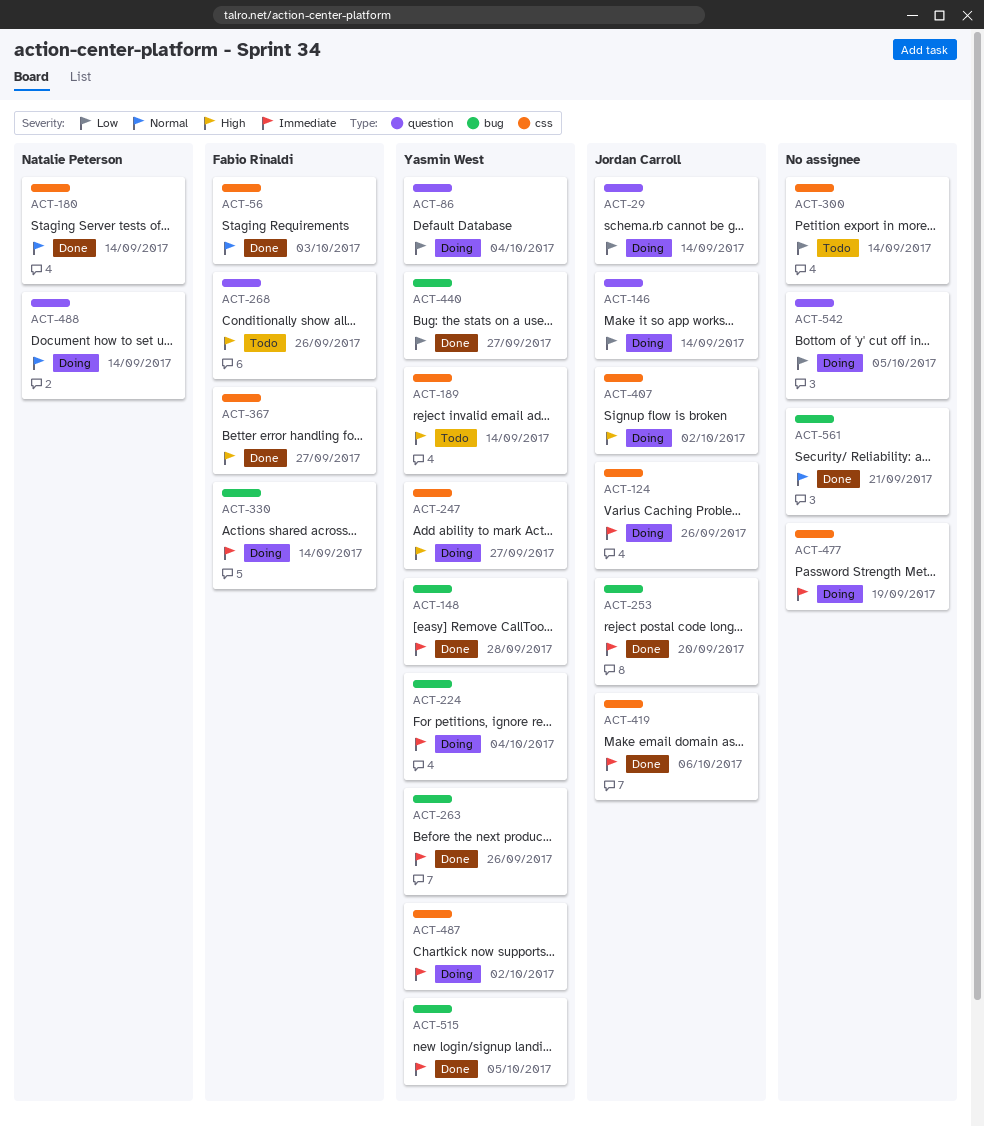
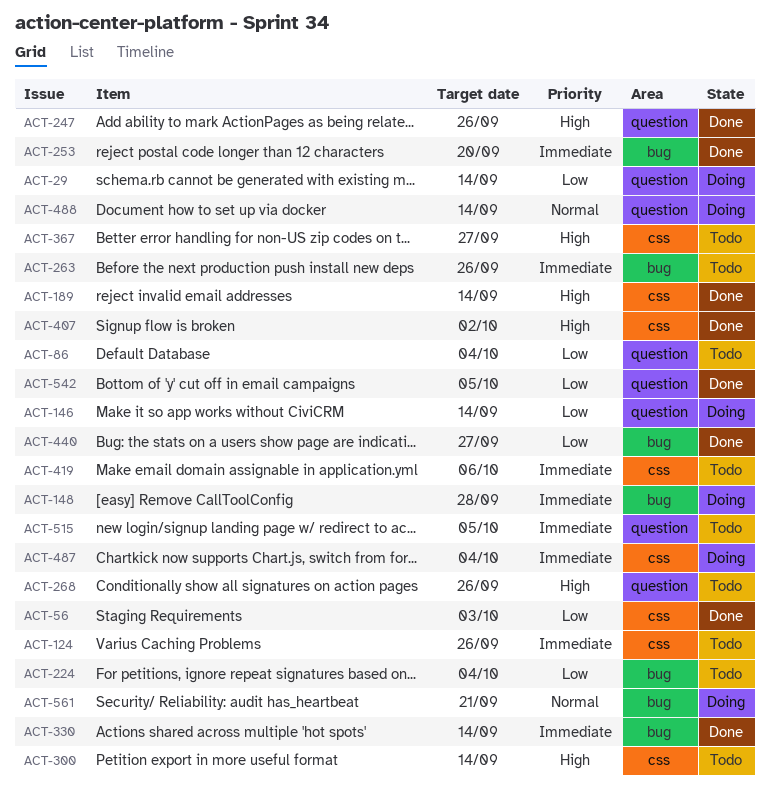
ACT-56, priority: Normal -> Low
ACT-86, status: Doing -> Todo
ACT-124, status: Doing -> Todo
ACT-148, status: Done -> Doing
ACT-180: present -> none
ACT-189, status: Todo -> Done
ACT-224, status: Doing -> Todo
ACT-224, priority: Immediate -> Low
ACT-247, status: Doing -> Done
ACT-247, label: css -> question
ACT-247, due: Sep 27 -> Sep 26
ACT-263, status: Done -> Todo
ACT-300, priority: Low -> High
ACT-330, status: Doing -> Done
ACT-367, status: Done -> Todo
ACT-407, status: Doing -> Done
ACT-419, status: Done -> Todo
ACT-477: present -> none
ACT-487, due: Oct 2 -> Oct 4
ACT-515, status: Done -> Todo
ACT-515, label: bug -> question
ACT-542, status: Doing -> Done
ACT-561, status: Done -> Doing

